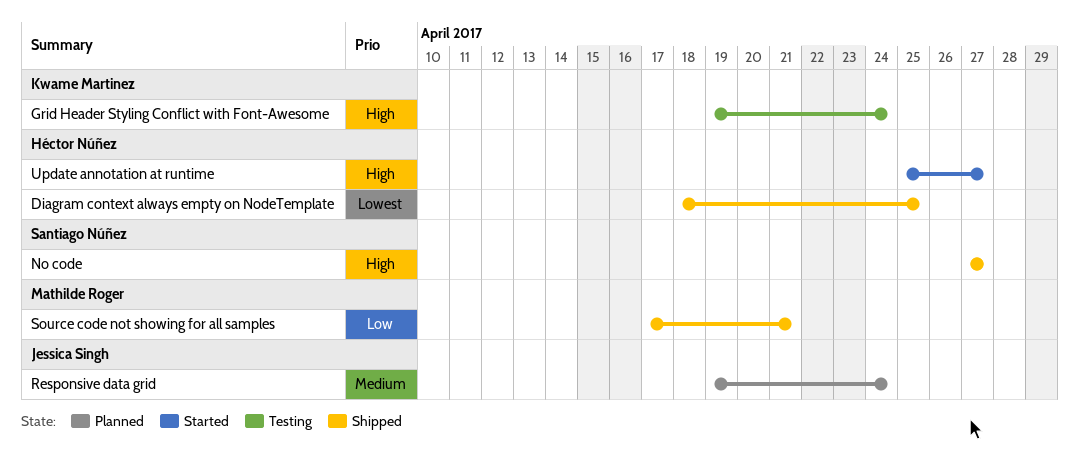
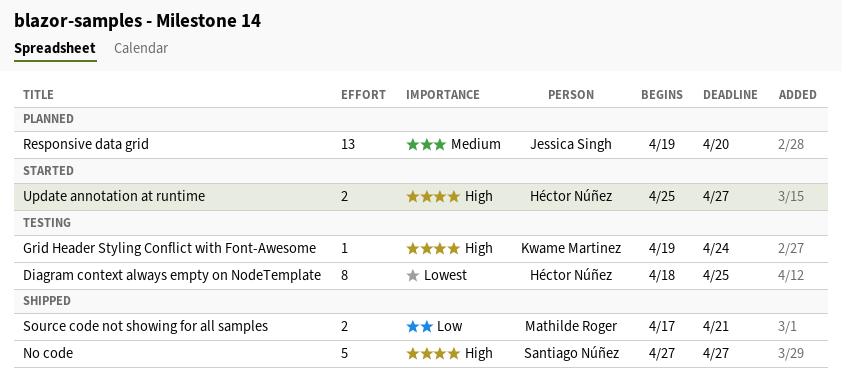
Diagram context always empty on NodeTemplate, status: Shipped -> Testing
Responsive data grid, due: Apr 24 -> Apr 20

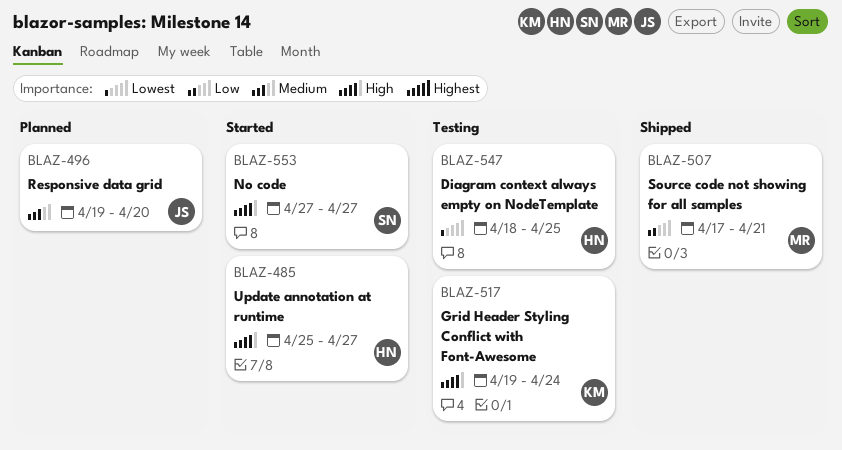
No code, status: Shipped -> Started

